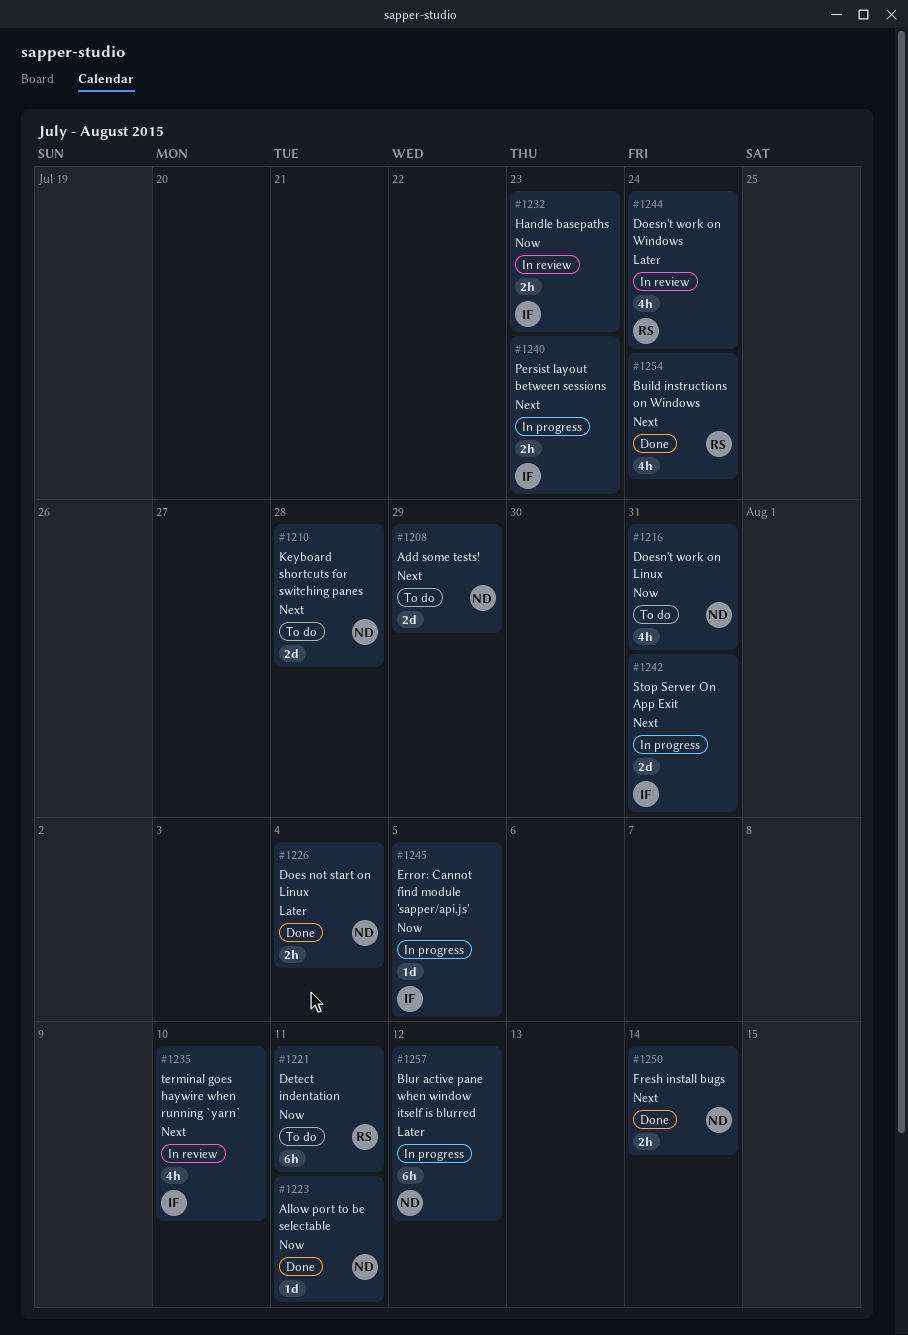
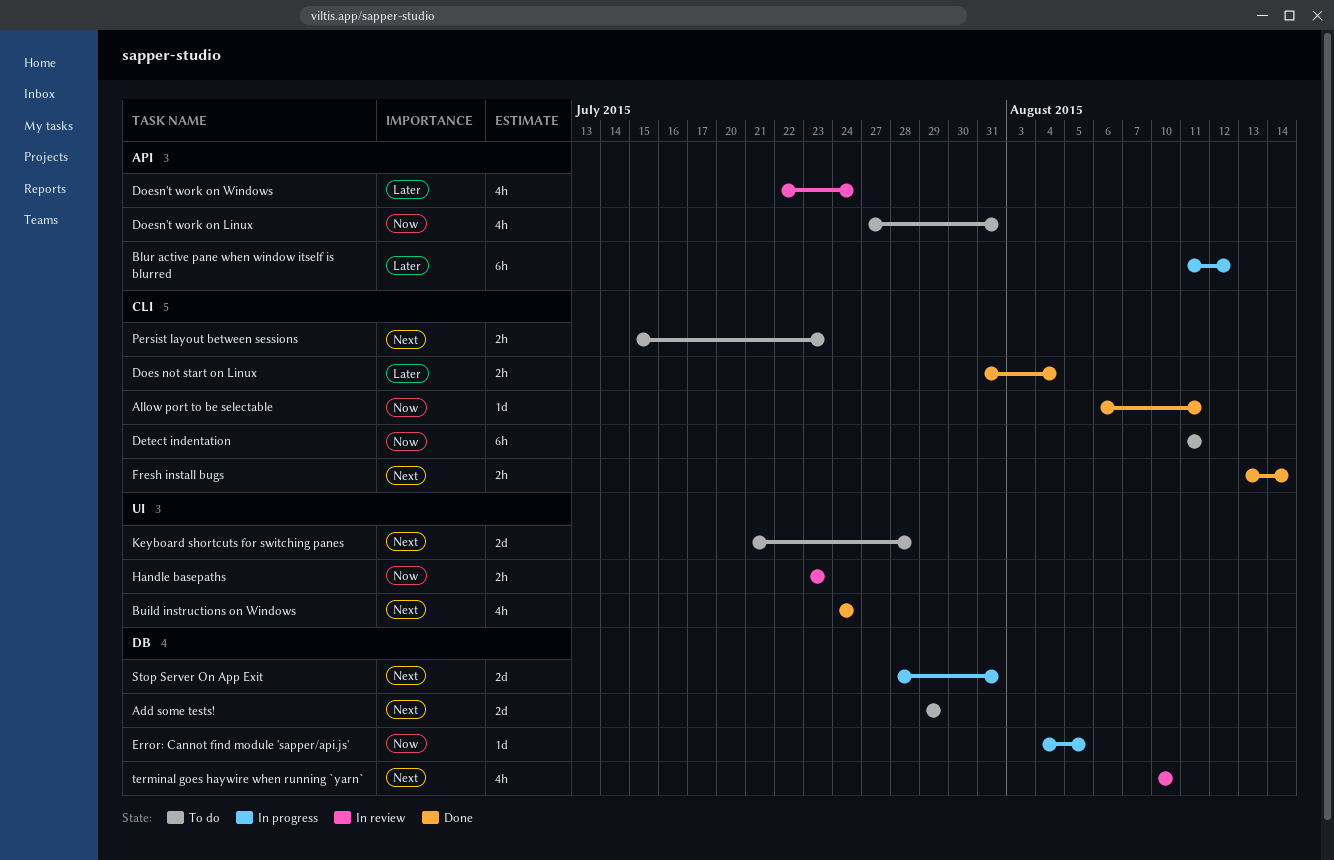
Persist layout between sessions, status: In progress -> To do

